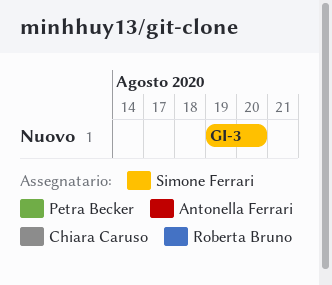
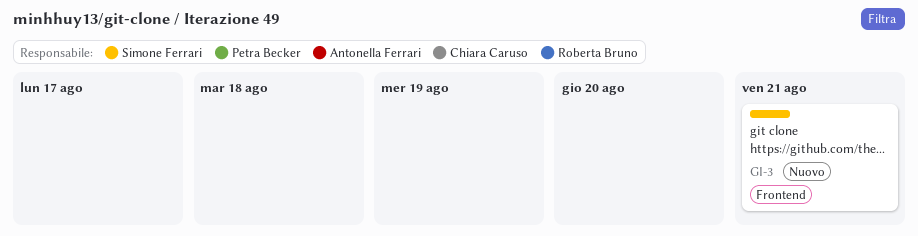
GI-3, due: Aug 20 -> Aug 21

